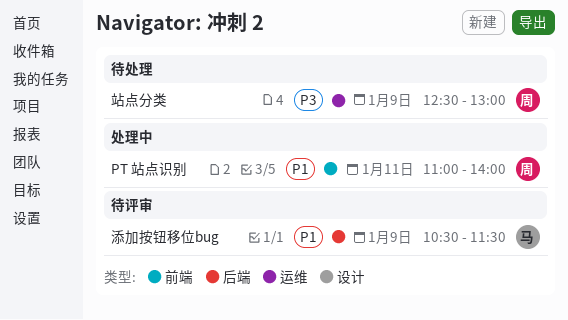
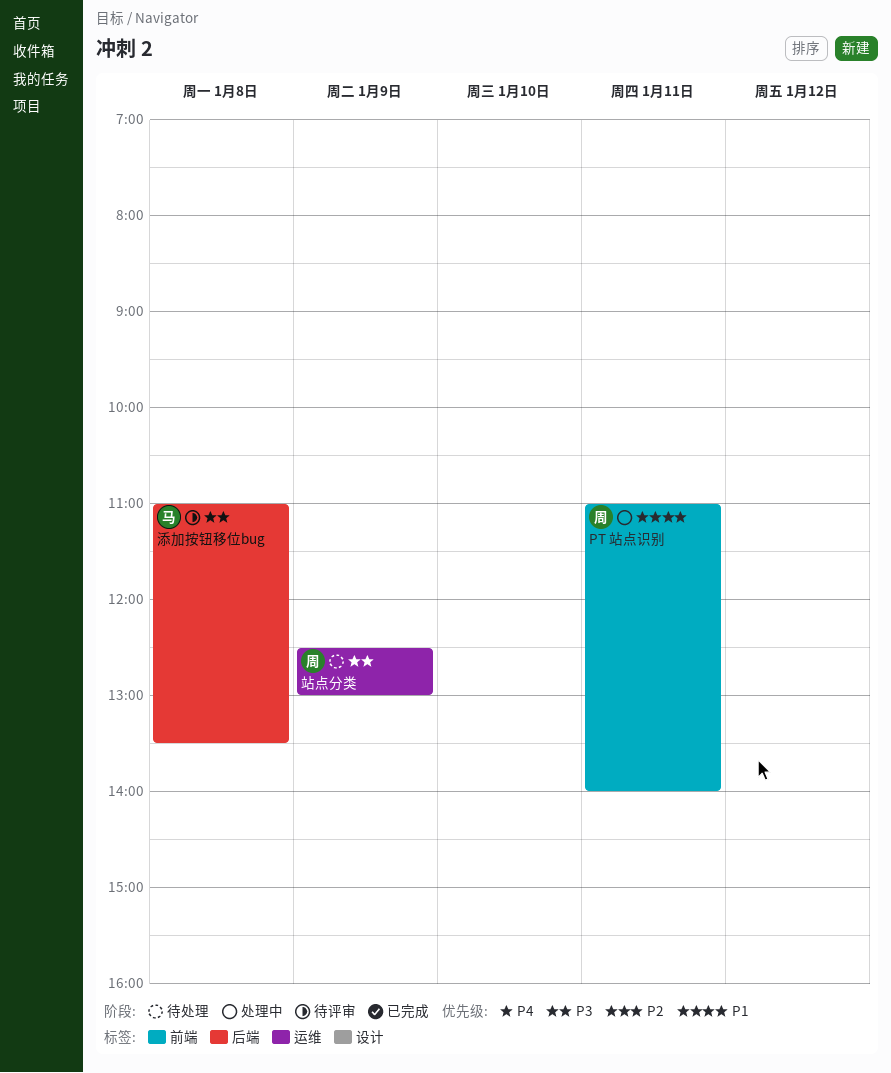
添加按钮移位bug, priority: P1 -> P3
添加按钮移位bug, day: Jan 9 -> Jan 8
添加按钮移位bug, begins: 10:30 -> 11:00
添加按钮移位bug, ends: 11:30 -> 13:30

